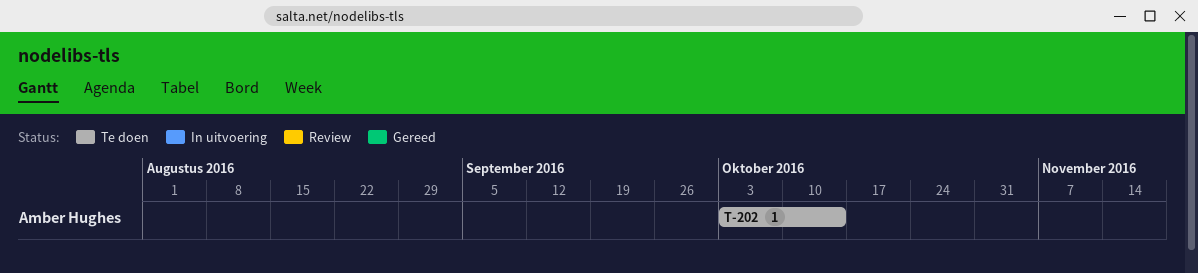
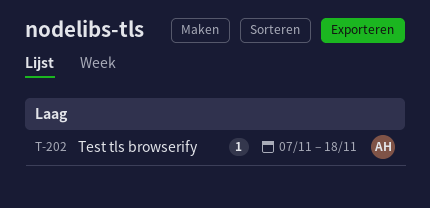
T-202, start: Oct 3 -> Nov 7
T-202, due: Oct 14 -> Nov 18

